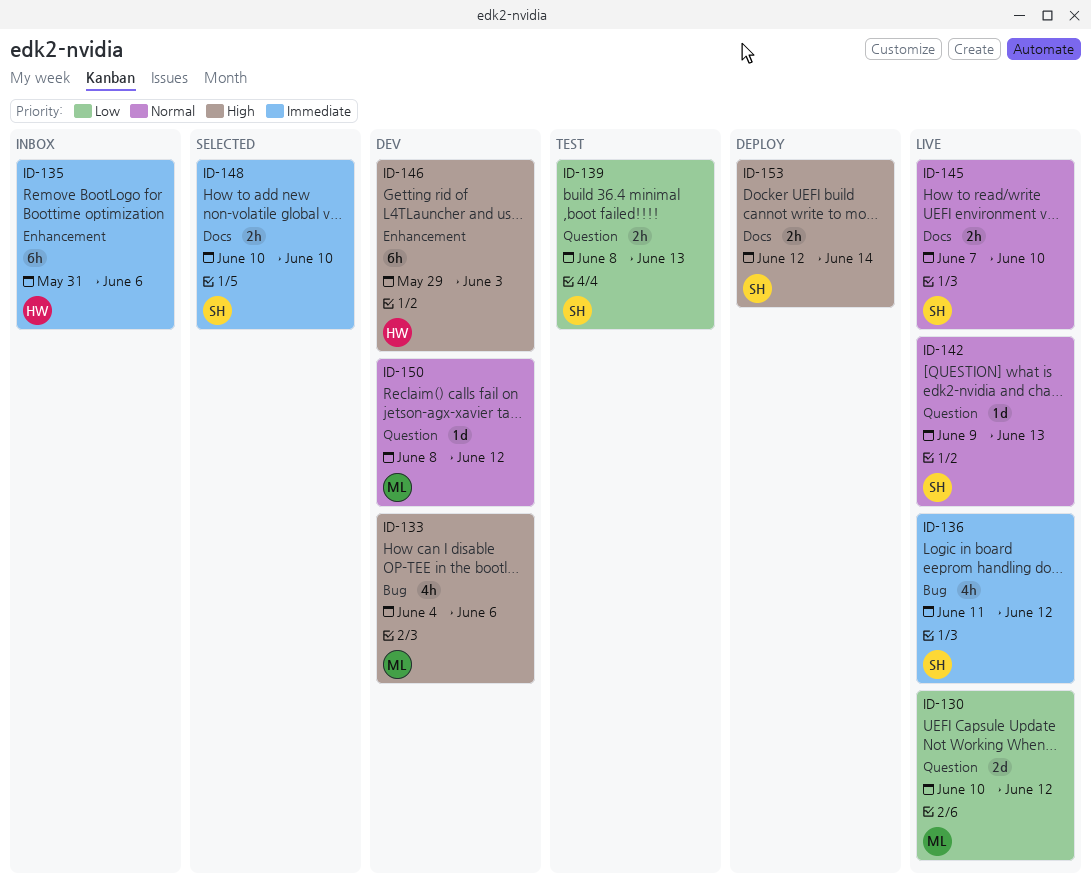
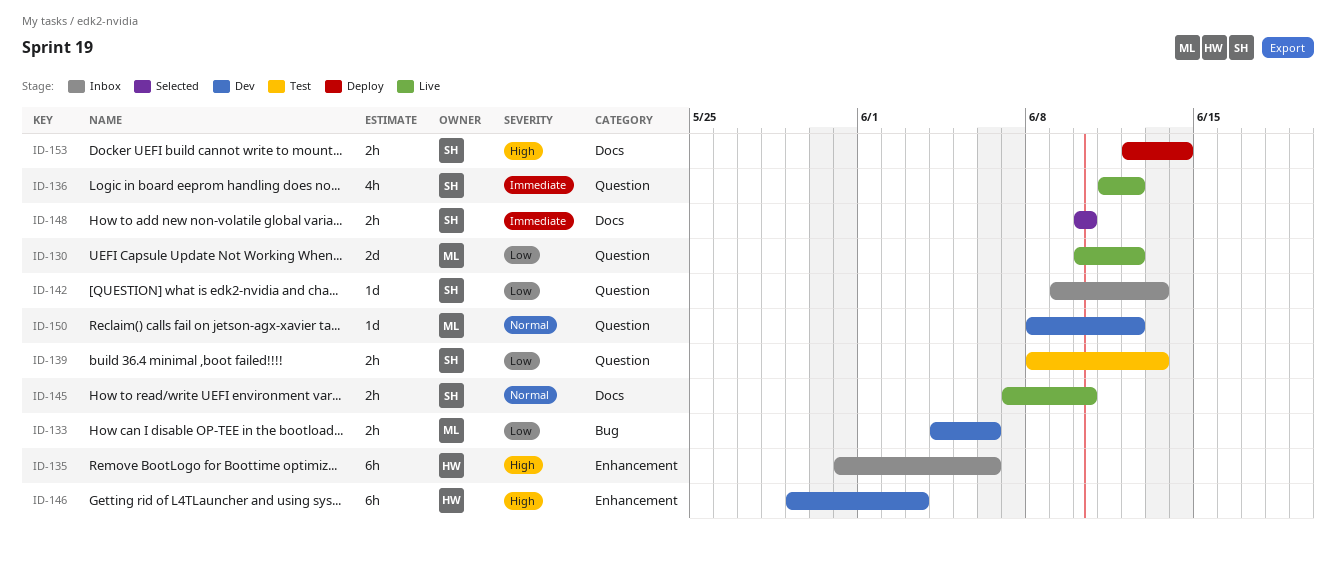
ID-133, priority: High -> Low
ID-133, estimate: 4h -> 2h
ID-135, priority: Immediate -> High
ID-136, label: Bug -> Question
ID-142, status: Live -> Inbox
ID-142, priority: Normal -> Low

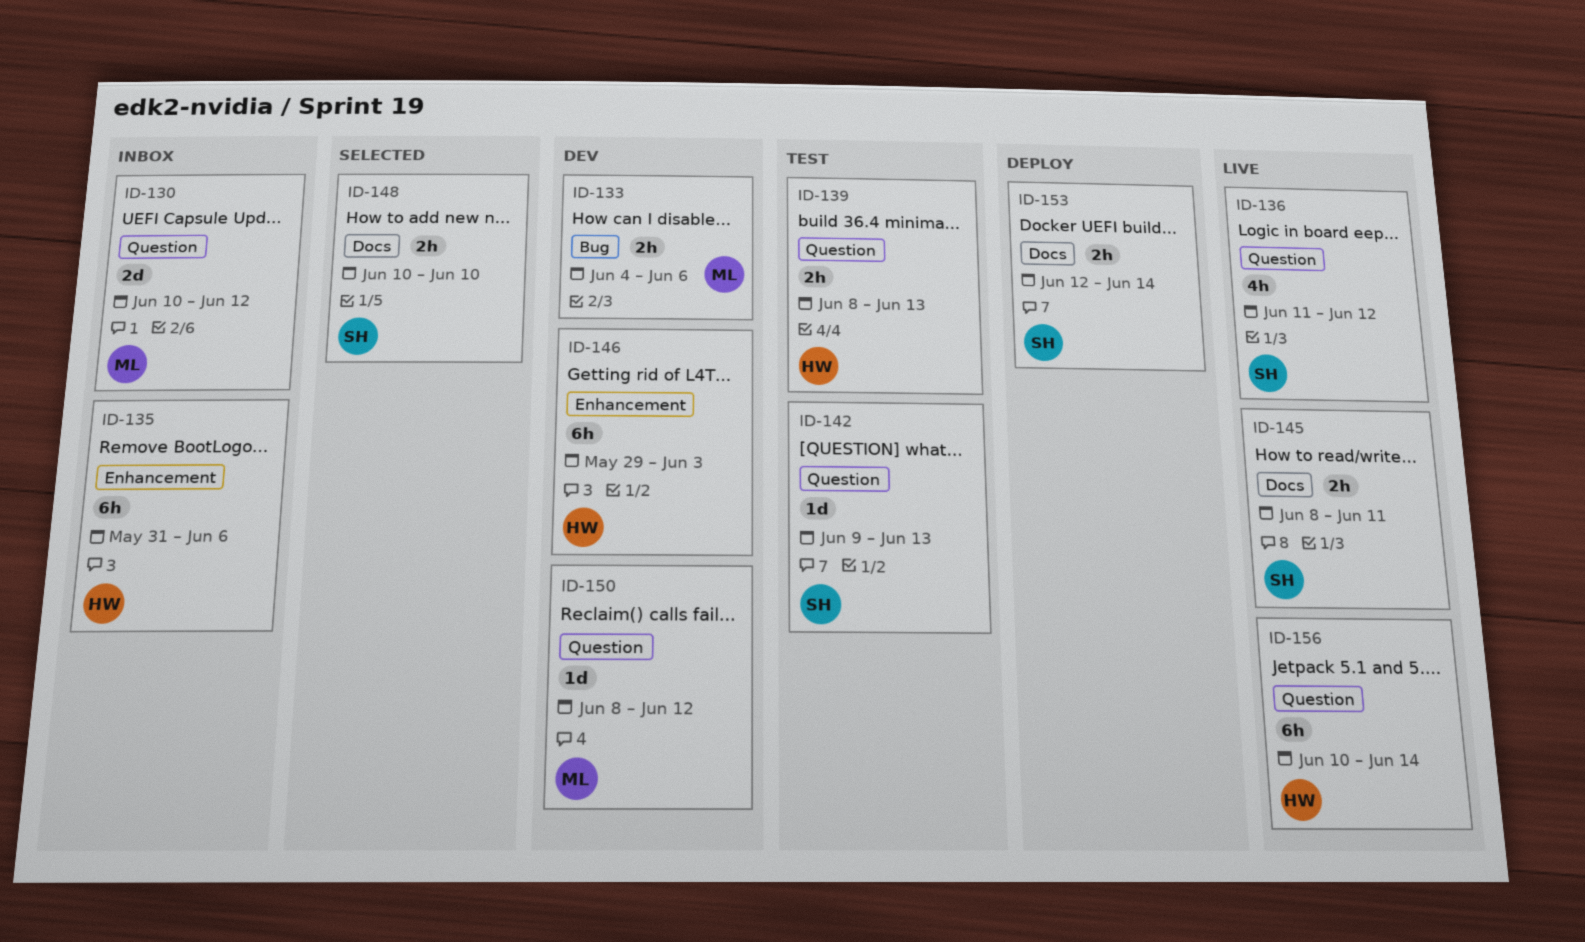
ID-130, status: Live -> Inbox
ID-139, owner: SH -> HW
ID-142, status: Inbox -> Test
ID-145, start: Jun 7 -> Jun 8
ID-145, due: Jun 10 -> Jun 11
ID-156: none -> present

